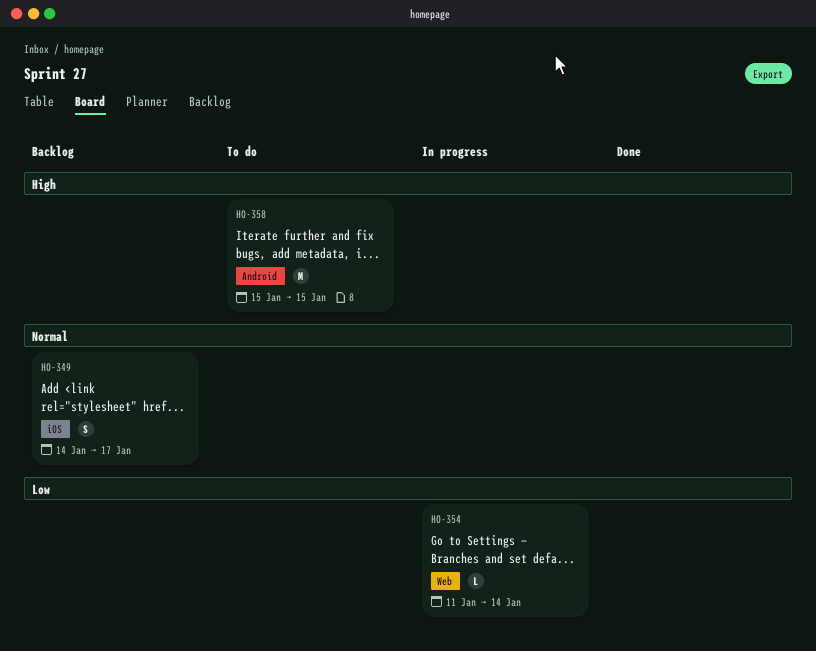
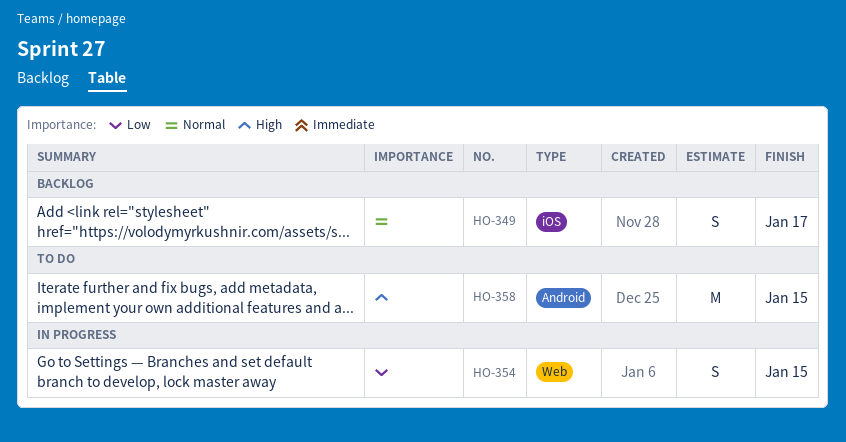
HO-354, estimate: L -> S
HO-354, due: Jan 14 -> Jan 15

